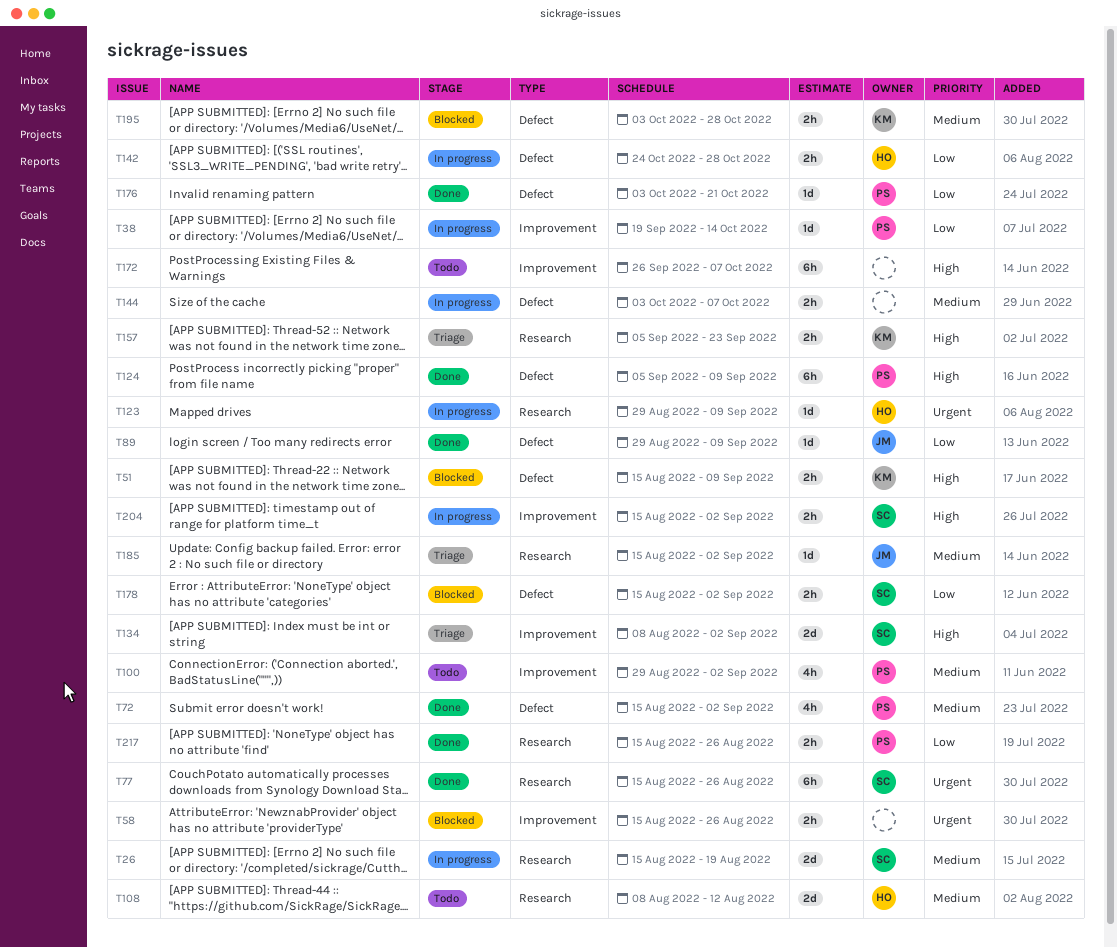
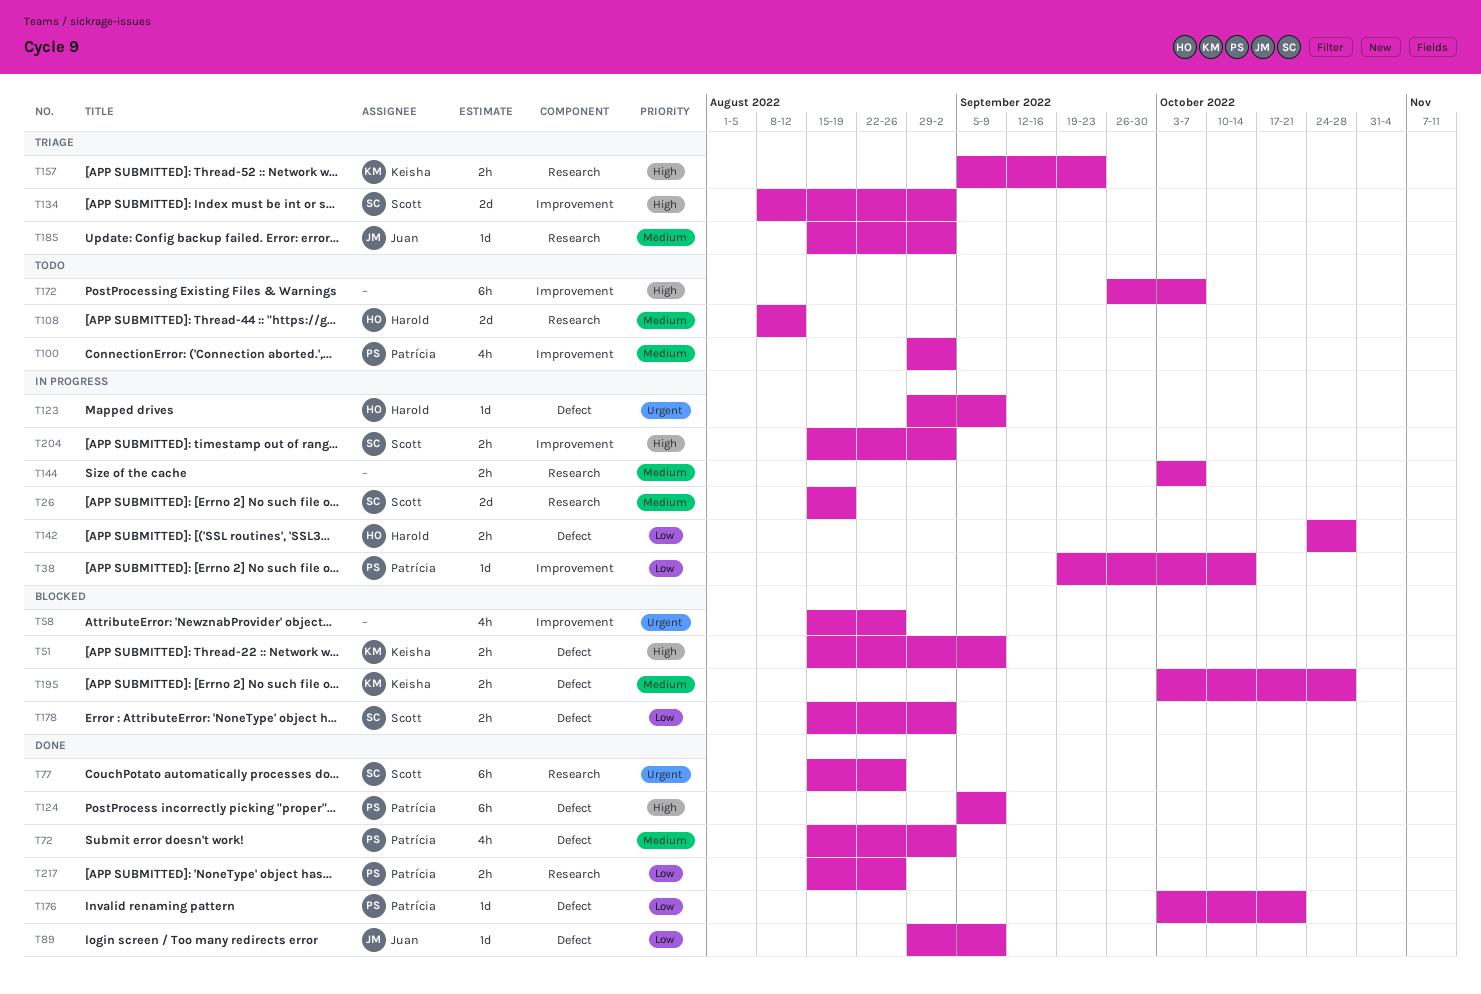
T58, estimate: 2h -> 4h
T123, label: Research -> Defect
T144, label: Defect -> Research

